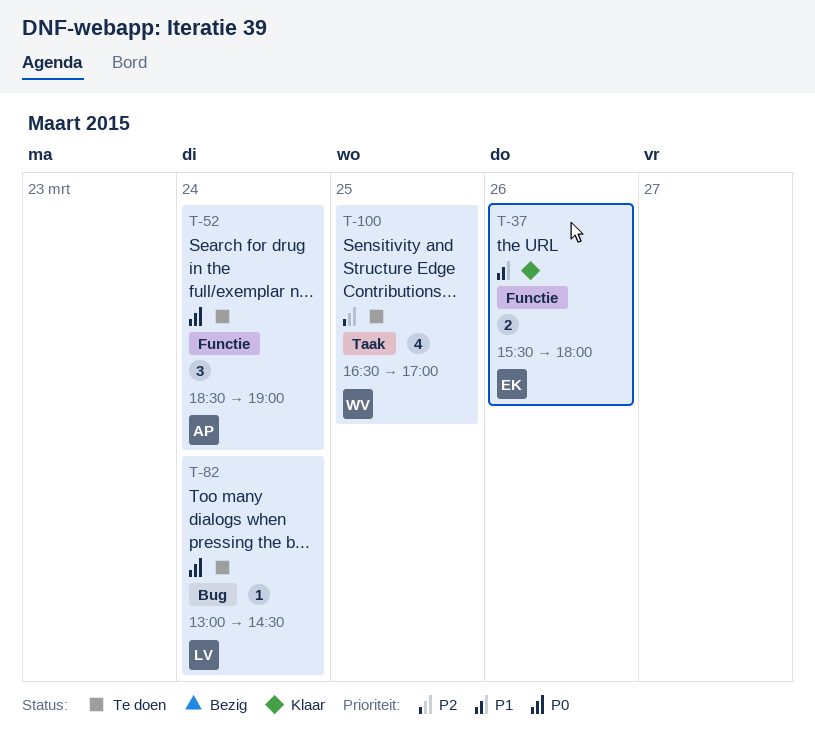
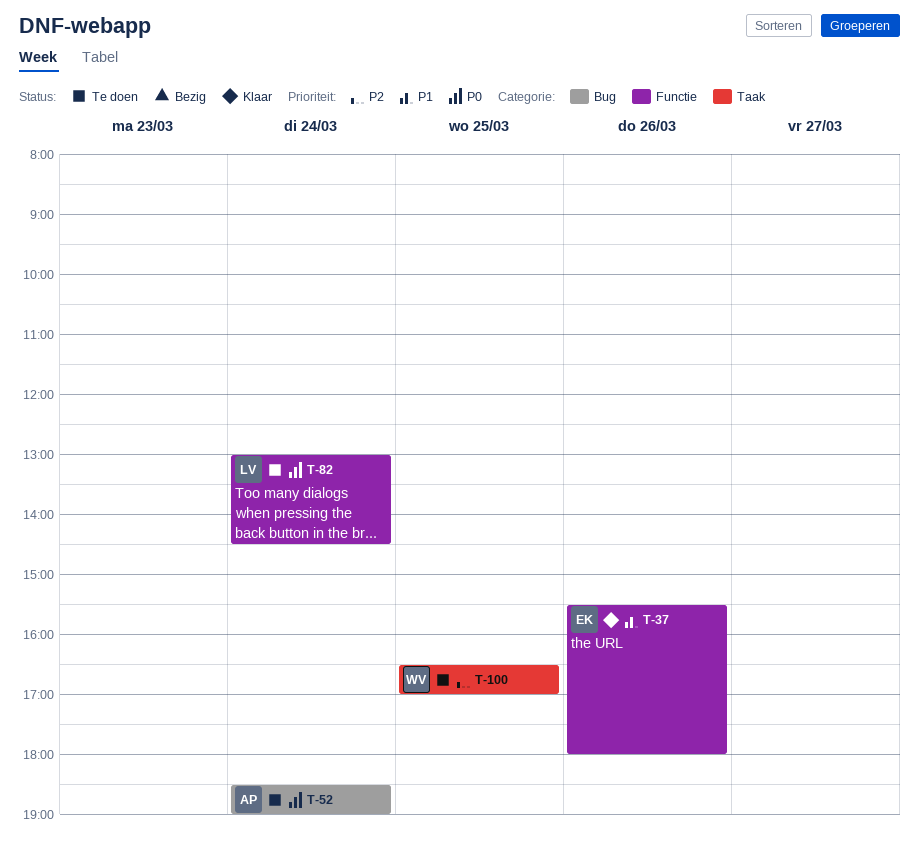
T-52, label: Functie -> Bug
T-82, label: Bug -> Functie

